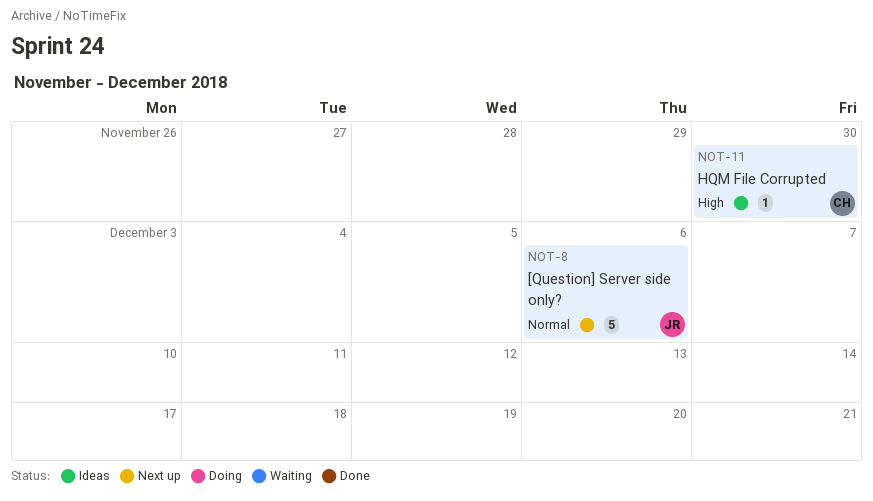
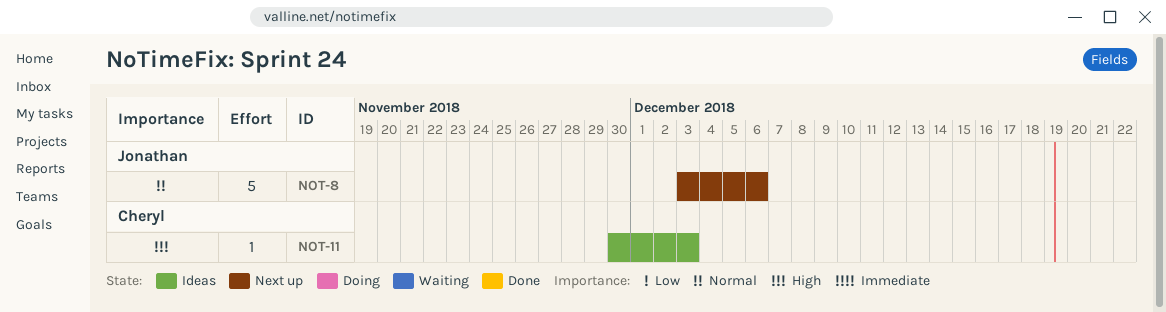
NOT-11, due: Nov 30 -> Dec 3

